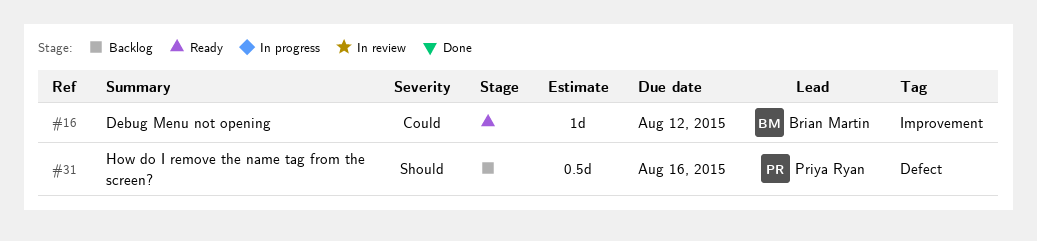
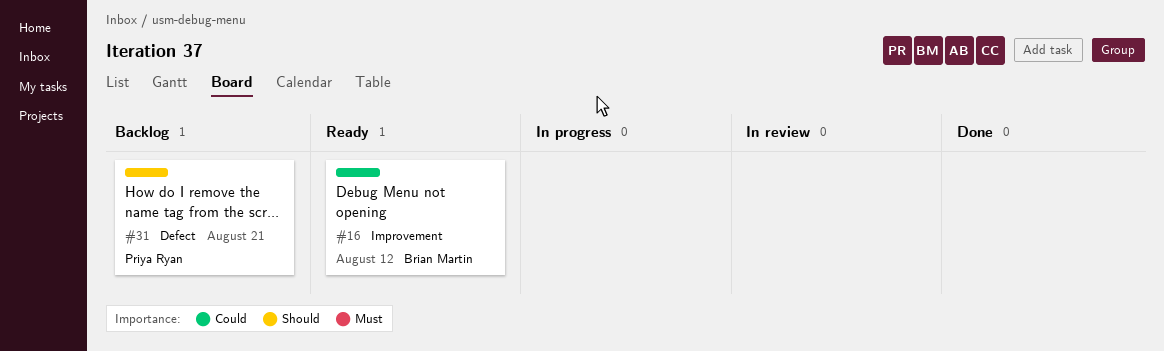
#31, due: Aug 16 -> Aug 21

